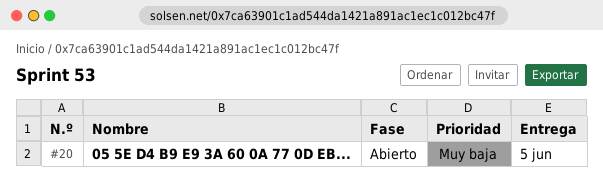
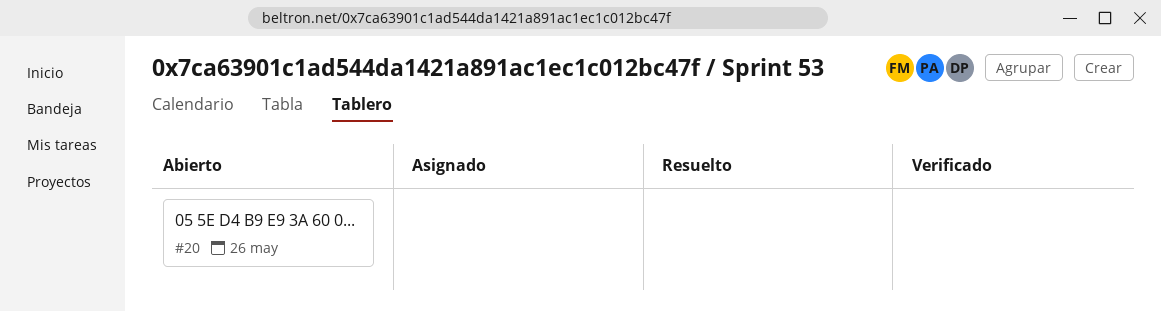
#20, due: Jun 5 -> May 26

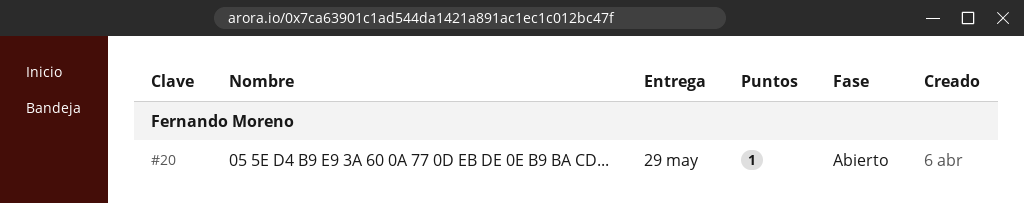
#20, due: May 26 -> May 29

